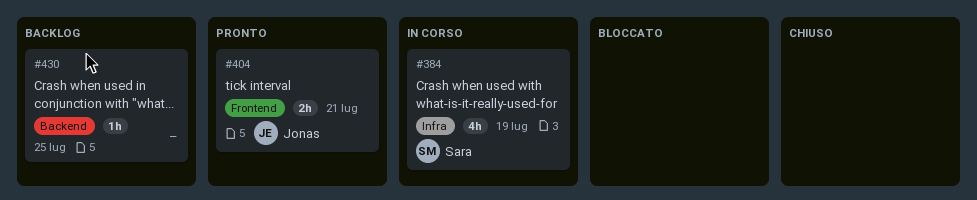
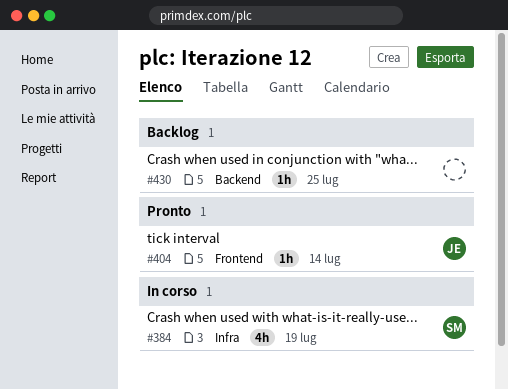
#404, estimate: 2h -> 1h
#404, due: Jul 21 -> Jul 14

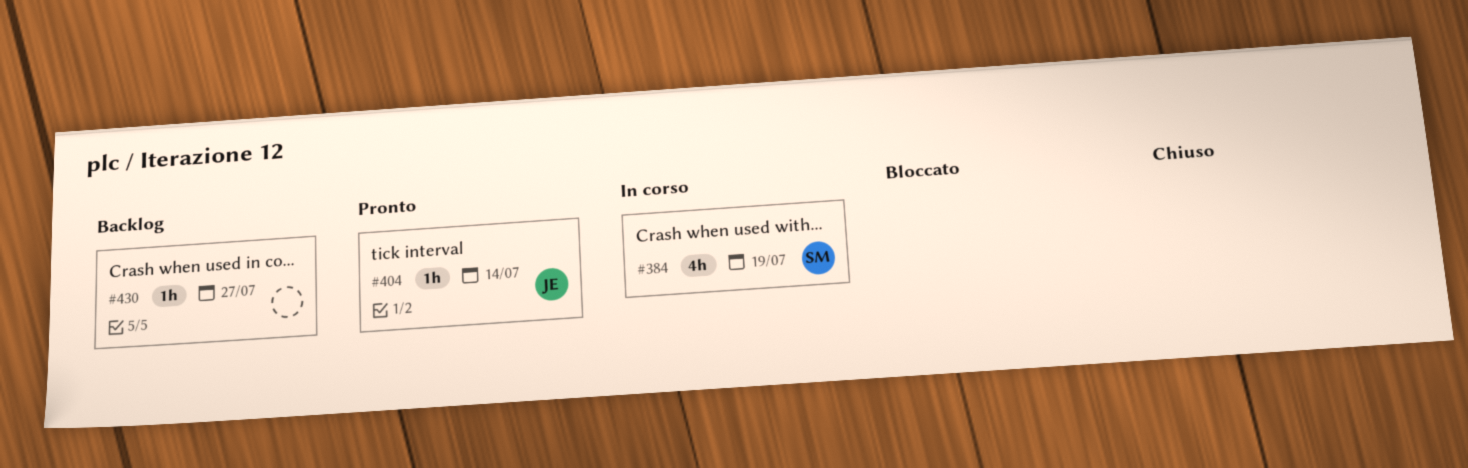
#430, due: Jul 25 -> Jul 27

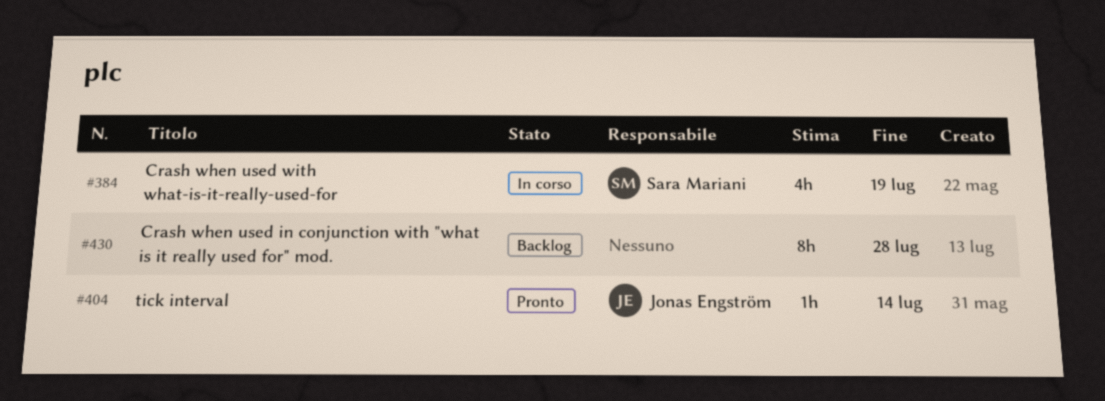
#430, estimate: 1h -> 8h
#430, due: Jul 27 -> Jul 28

